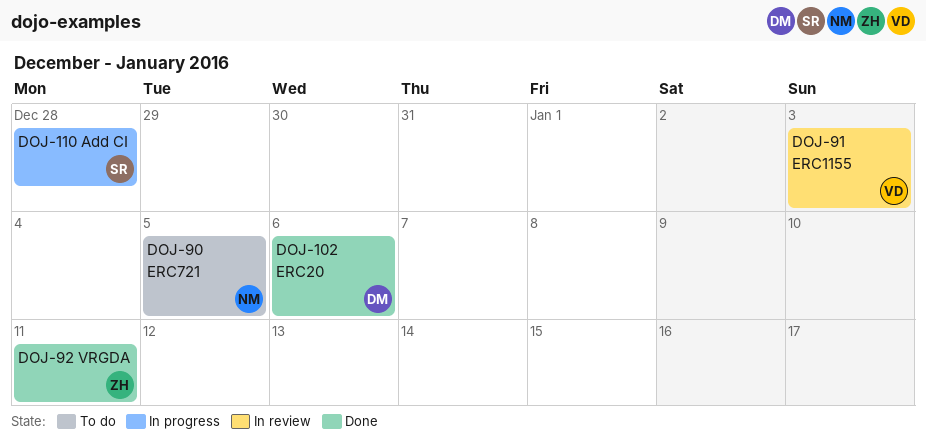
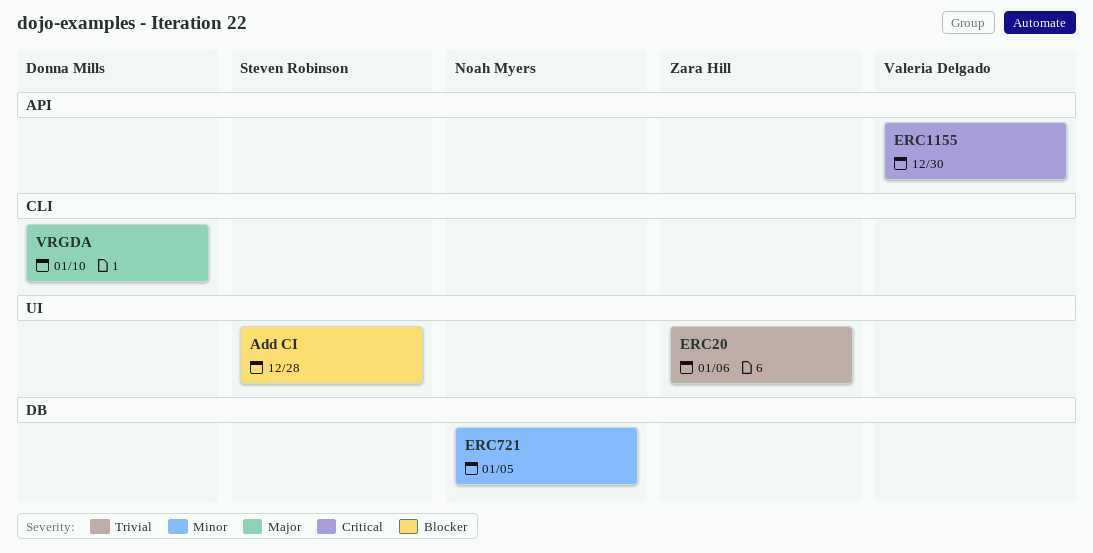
ERC1155, due: Jan 3 -> Dec 30
ERC20, owner: Donna Mills -> Zara Hill
VRGDA, owner: Zara Hill -> Donna Mills
VRGDA, due: Jan 11 -> Jan 10

